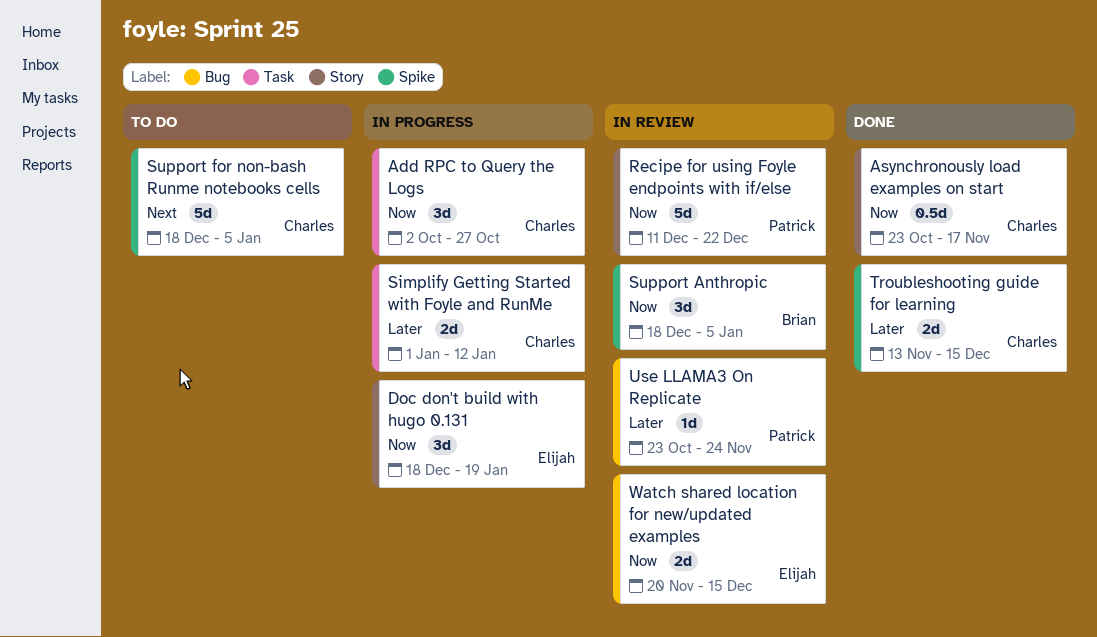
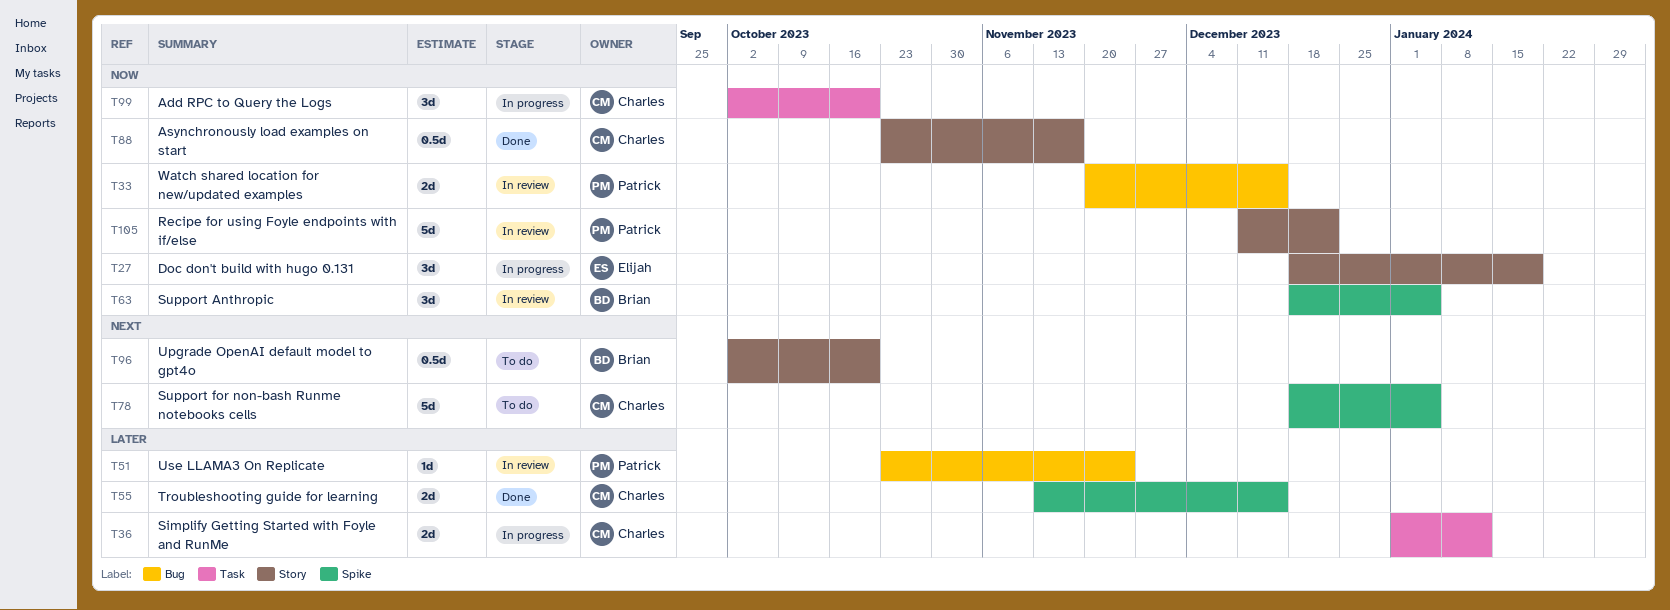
Add RPC to Query the Logs, due: Oct 27 -> Oct 20
Upgrade OpenAI default model to gpt4o: none -> present
Watch shared location for new/updated examples, owner: Elijah -> Patrick

